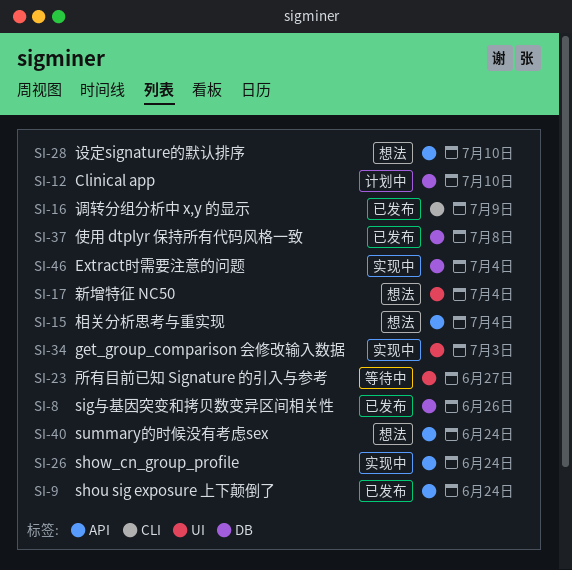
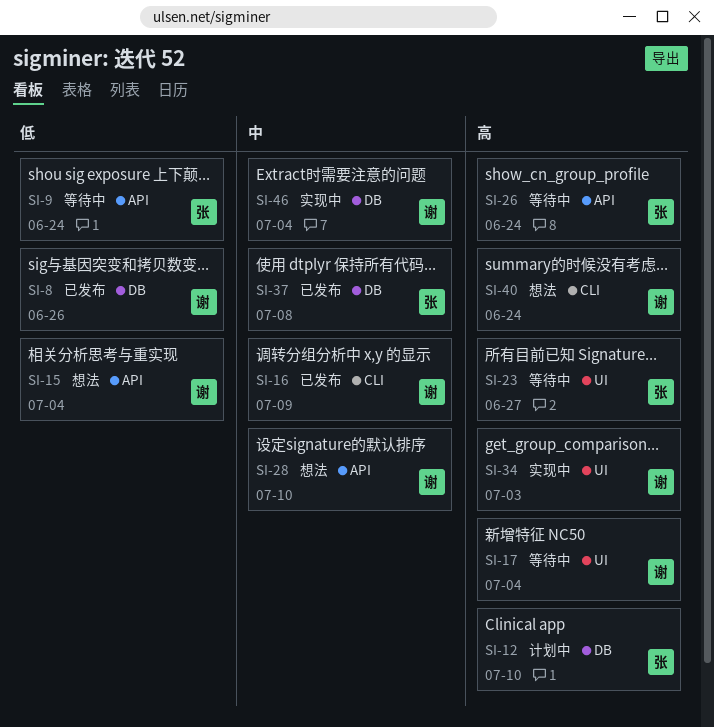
SI-9, status: 已发布 -> 等待中
SI-17, status: 想法 -> 等待中
SI-26, status: 实现中 -> 等待中
SI-40, label: API -> CLI

